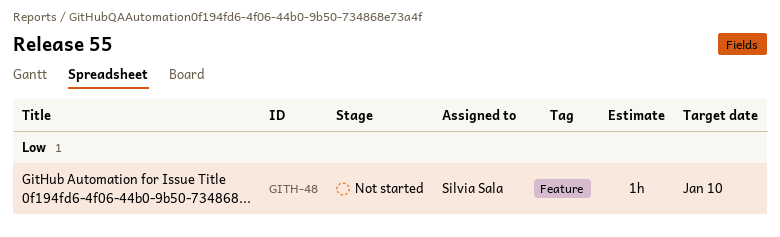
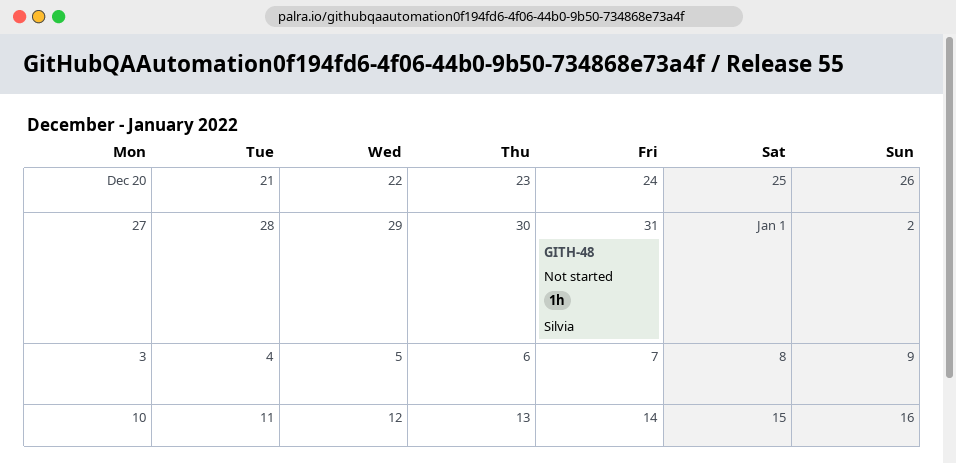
GITH-48, due: Jan 10 -> Dec 31

